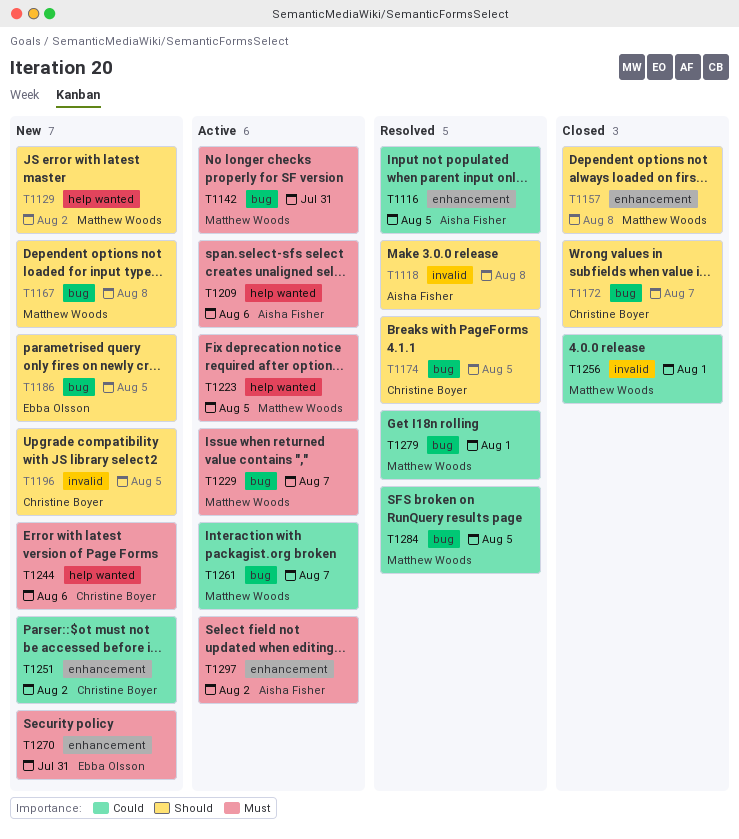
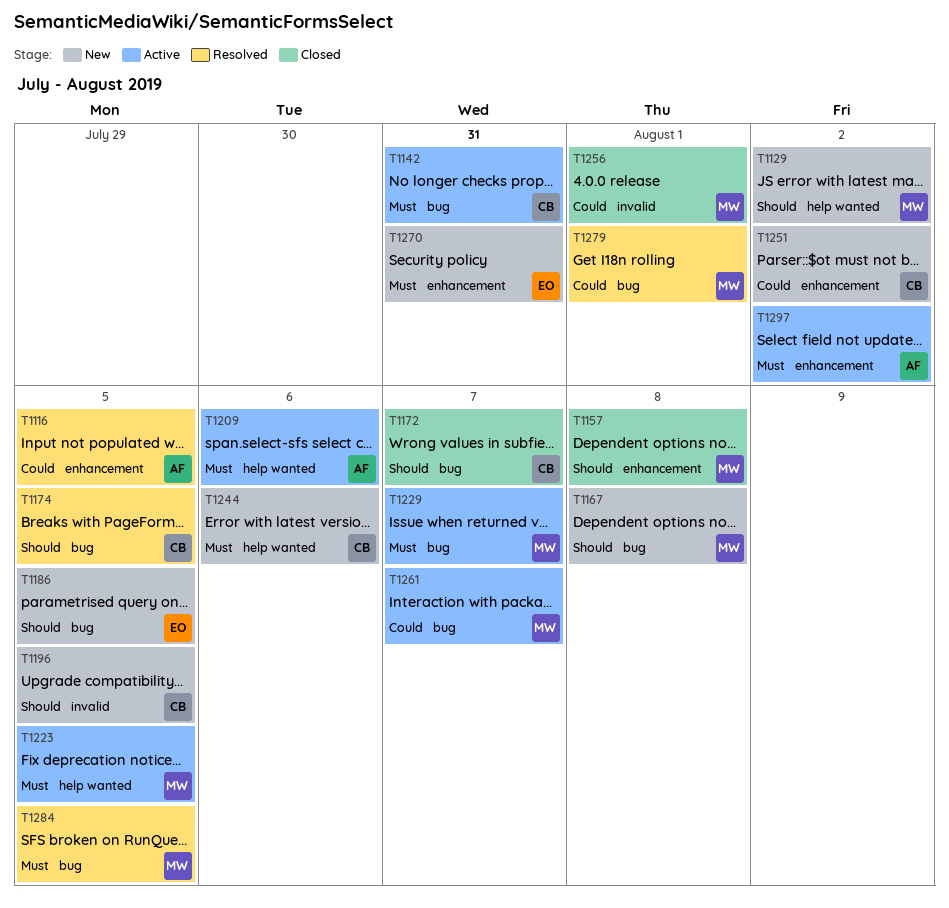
T1118: present -> none
T1142, owner: Matthew Woods -> Christine Boyer
T1284, priority: Could -> Must

